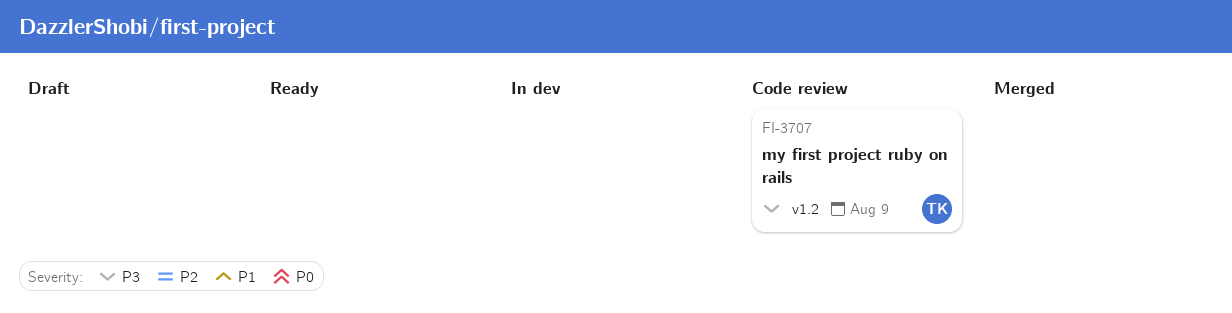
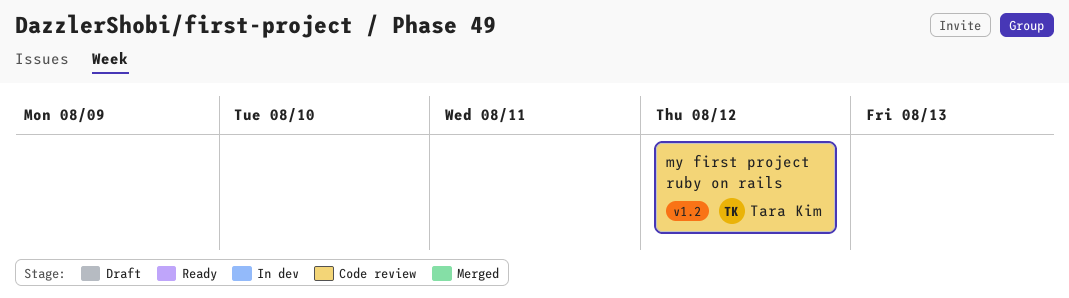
my first project ruby on rails, due: Aug 9 -> Aug 12

